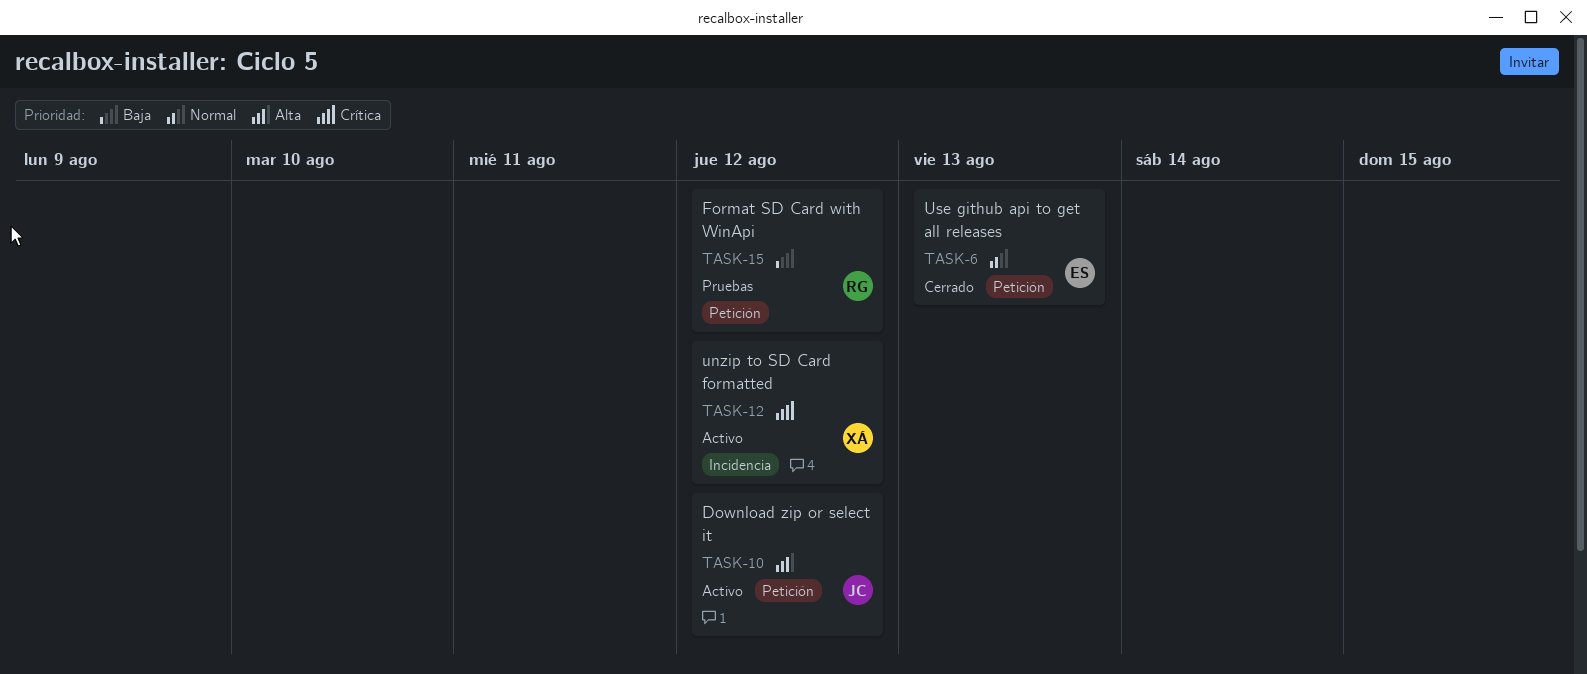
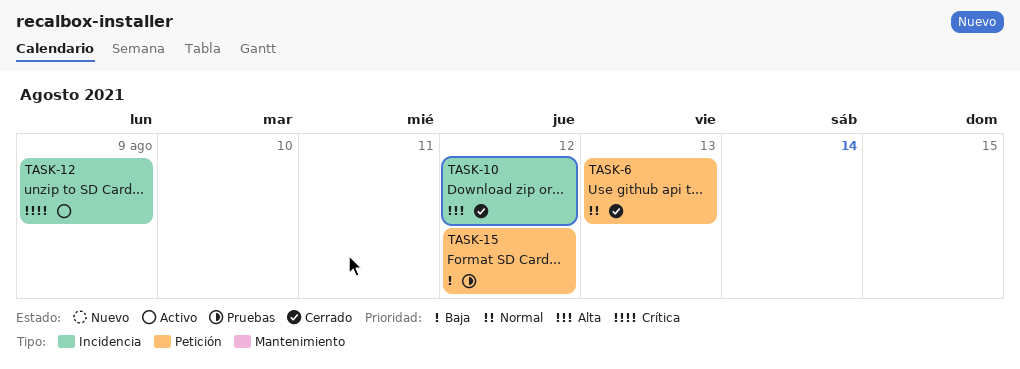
TASK-10, status: Activo -> Cerrado
TASK-10, label: Petición -> Incidencia
TASK-12, due: Aug 12 -> Aug 9

